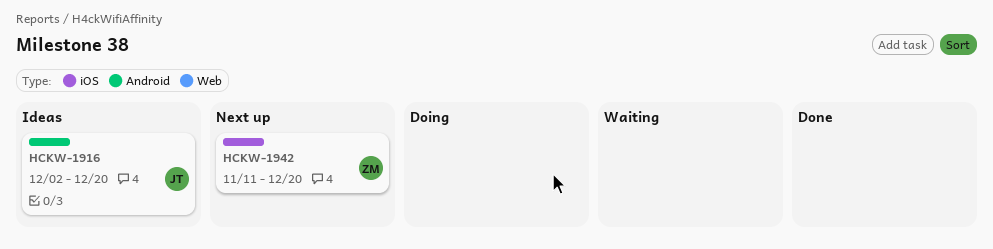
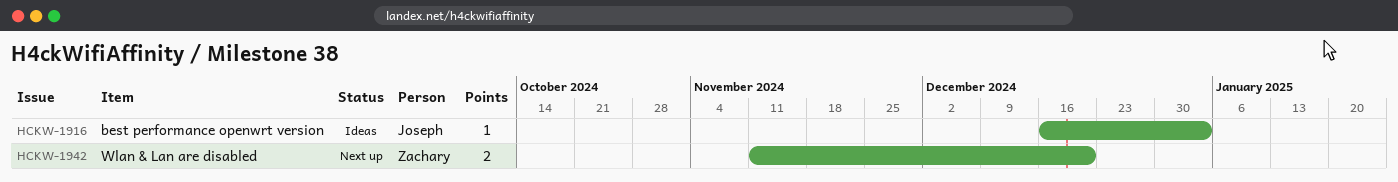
HCKW-1916, start: Dec 2 -> Dec 16
HCKW-1916, due: Dec 20 -> Jan 3

